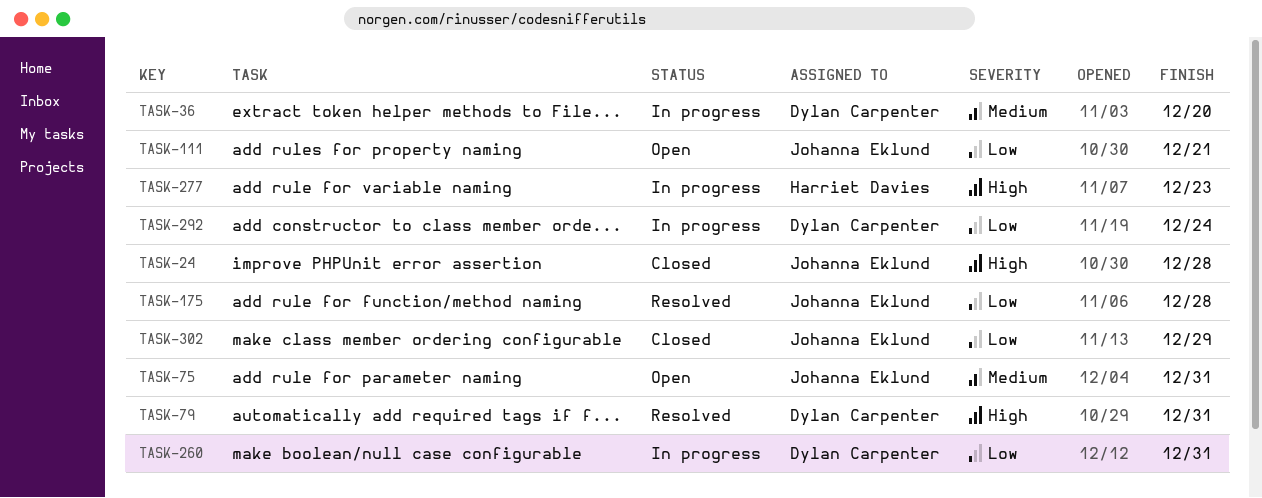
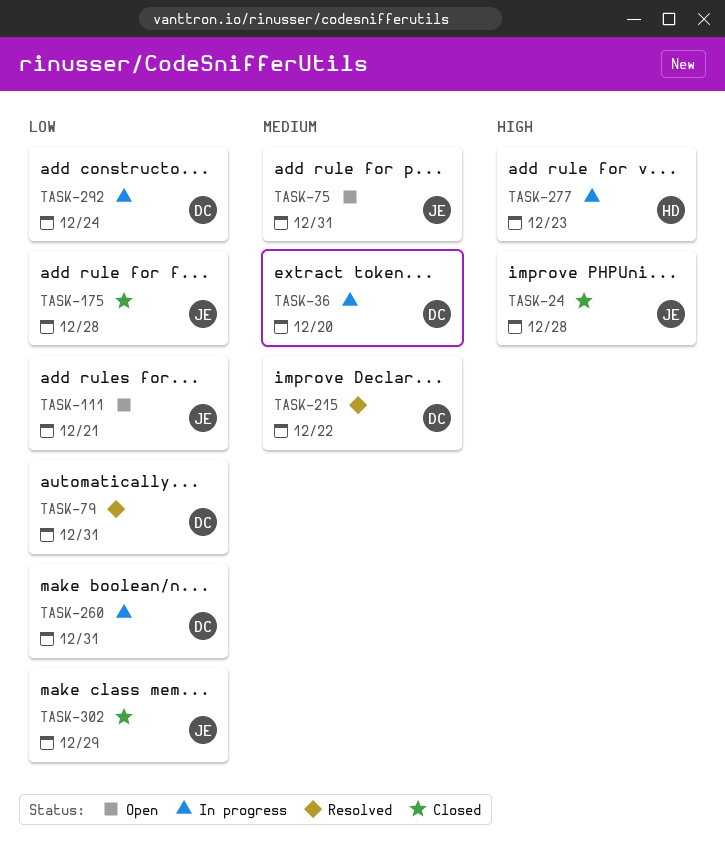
TASK-79, priority: High -> Low
TASK-175, status: Resolved -> Closed
TASK-215: none -> present

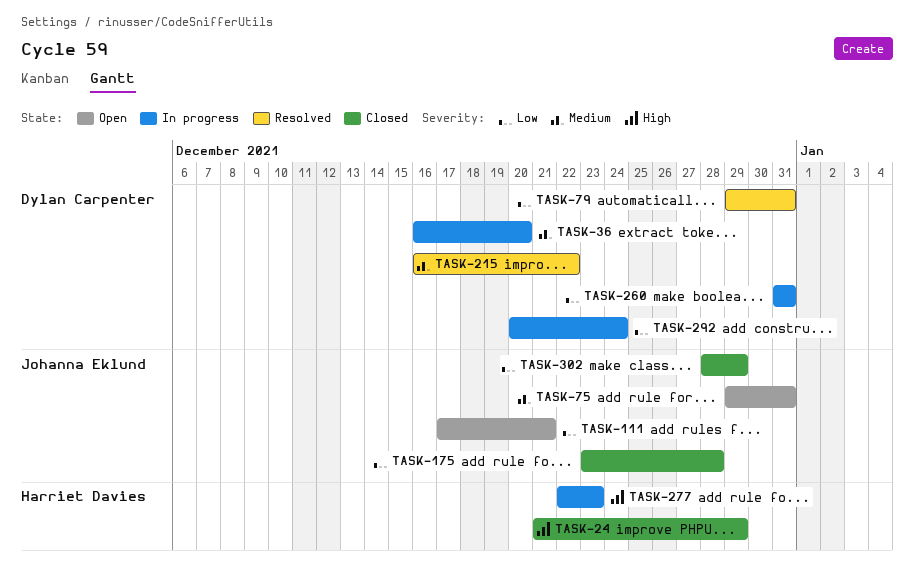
TASK-24, owner: Johanna Eklund -> Harriet Davies
TASK-24, due: Dec 28 -> Dec 29

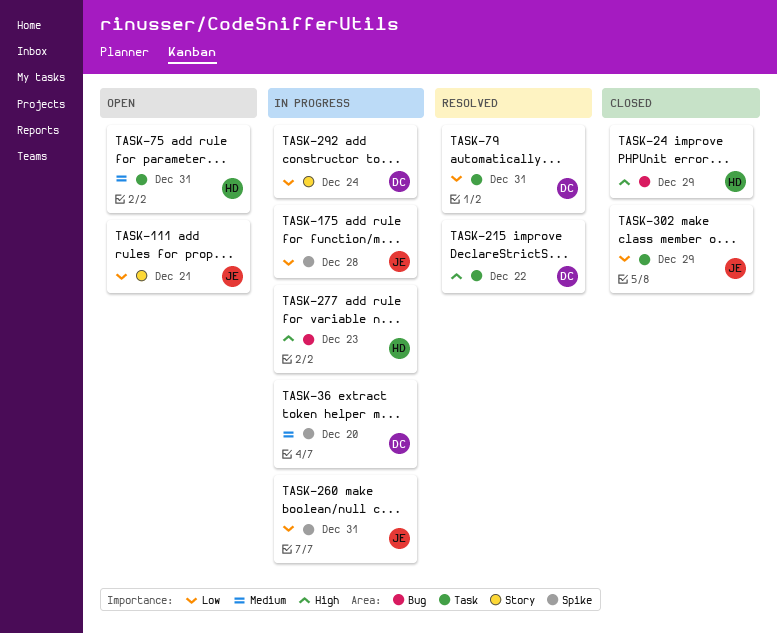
TASK-75, owner: Johanna Eklund -> Harriet Davies
TASK-175, status: Closed -> In progress
TASK-215, priority: Medium -> High
TASK-260, owner: Dylan Carpenter -> Johanna Eklund

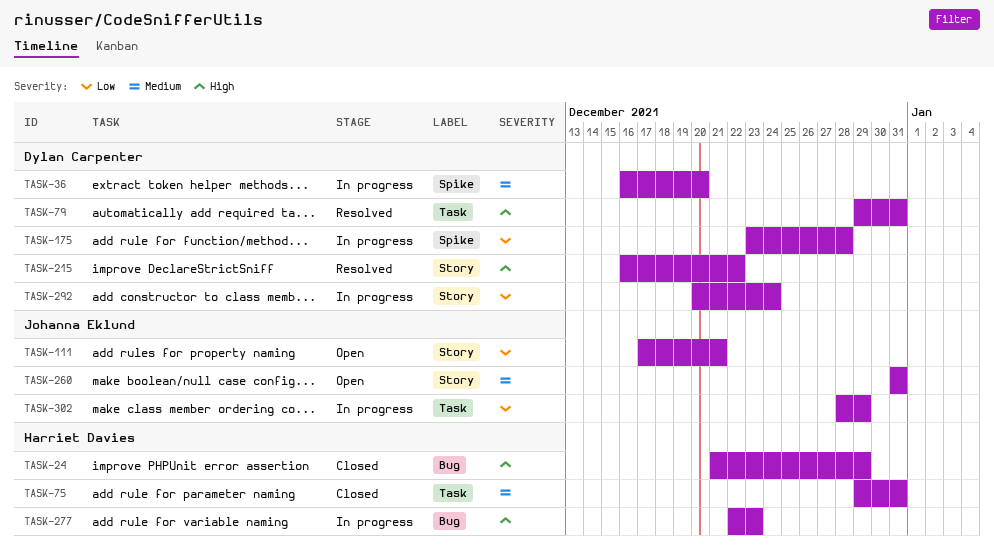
TASK-75, status: Open -> Closed
TASK-79, priority: Low -> High
TASK-175, owner: Johanna Eklund -> Dylan Carpenter
TASK-215, label: Task -> Story
TASK-260, status: In progress -> Open
TASK-260, priority: Low -> Medium
TASK-260, label: Spike -> Story
TASK-302, status: Closed -> In progress

